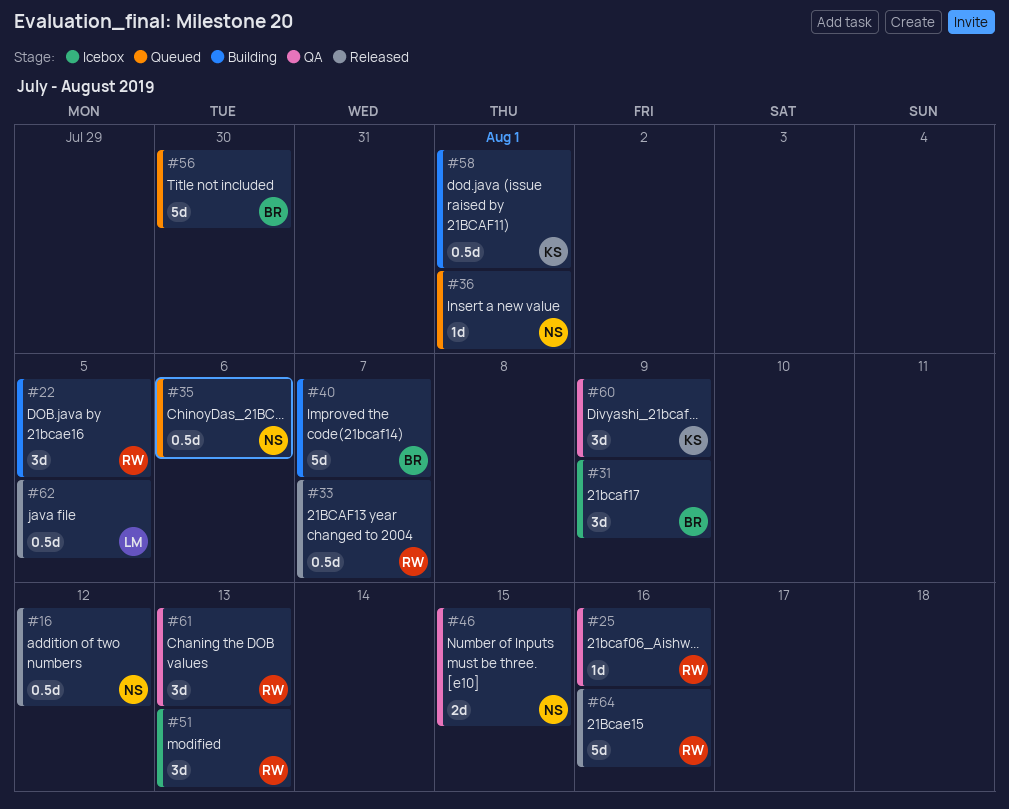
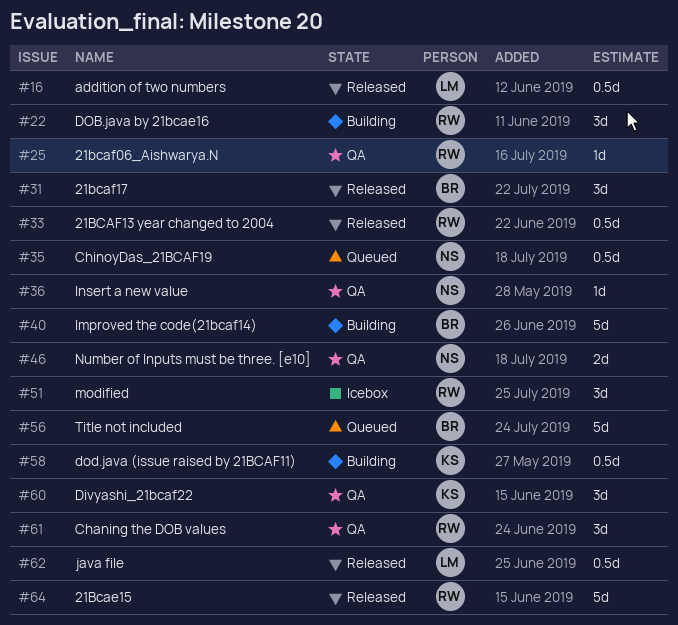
#16, owner: NS -> LM
#31, status: Icebox -> Released
#36, status: Queued -> QA

